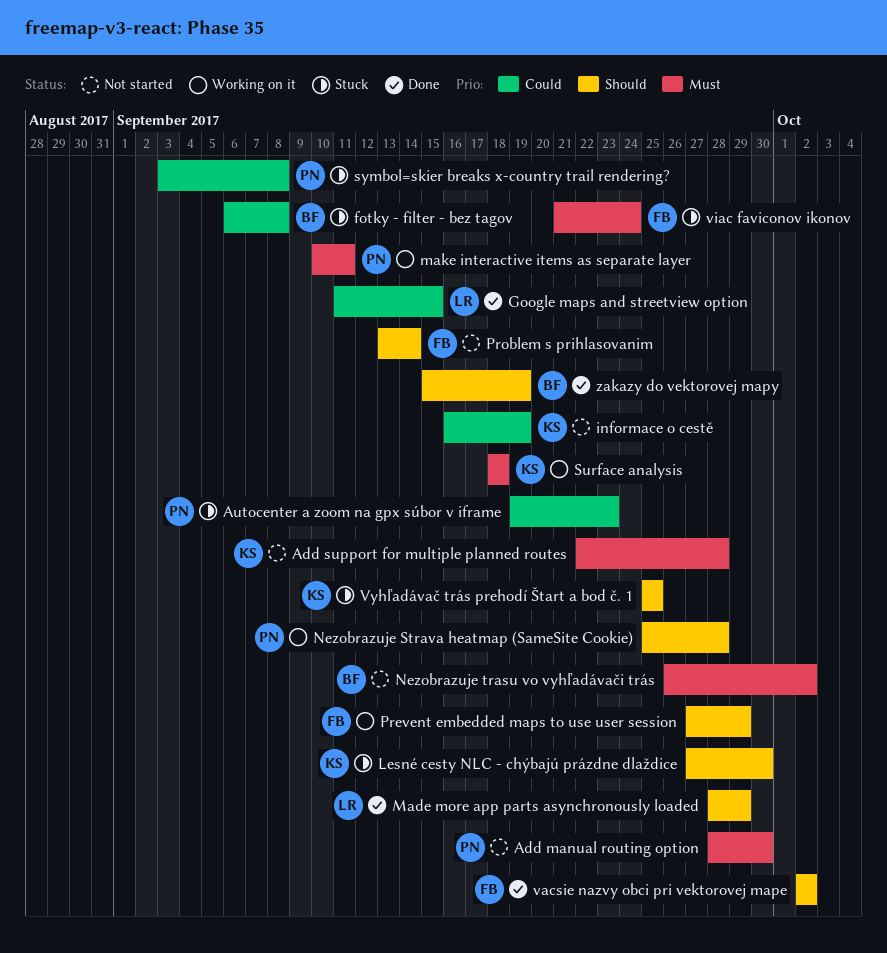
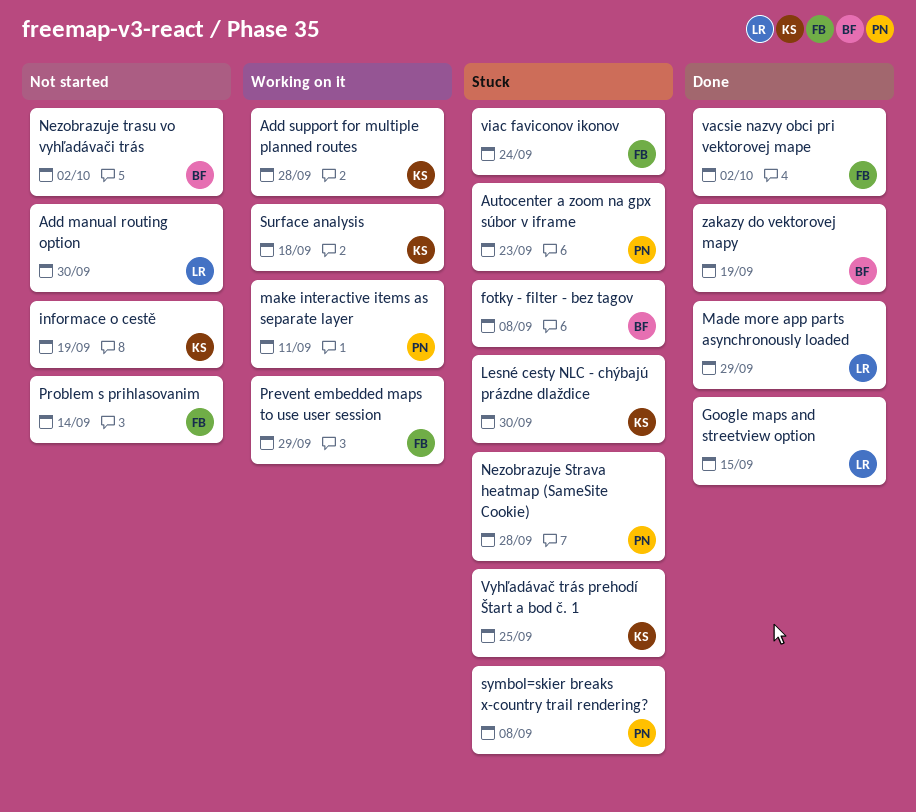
Add manual routing option, owner: PN -> LR
Add support for multiple planned routes, status: Not started -> Working on it
Nezobrazuje Strava heatmap (SameSite Cookie), status: Working on it -> Stuck

